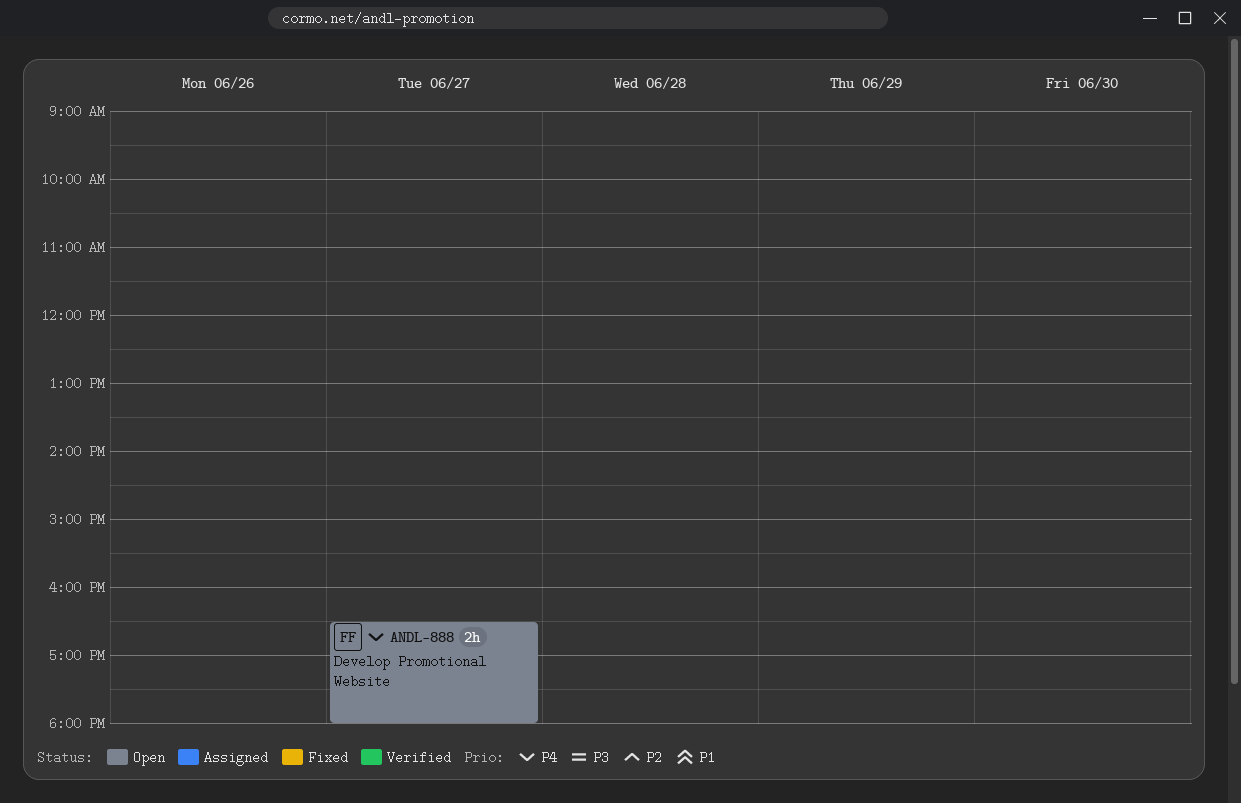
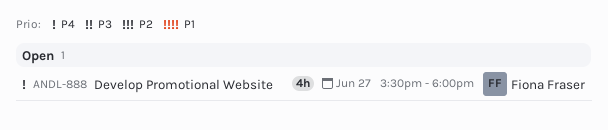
ANDL-888, estimate: 2h -> 4h
ANDL-888, begins: 16:30 -> 15:30

